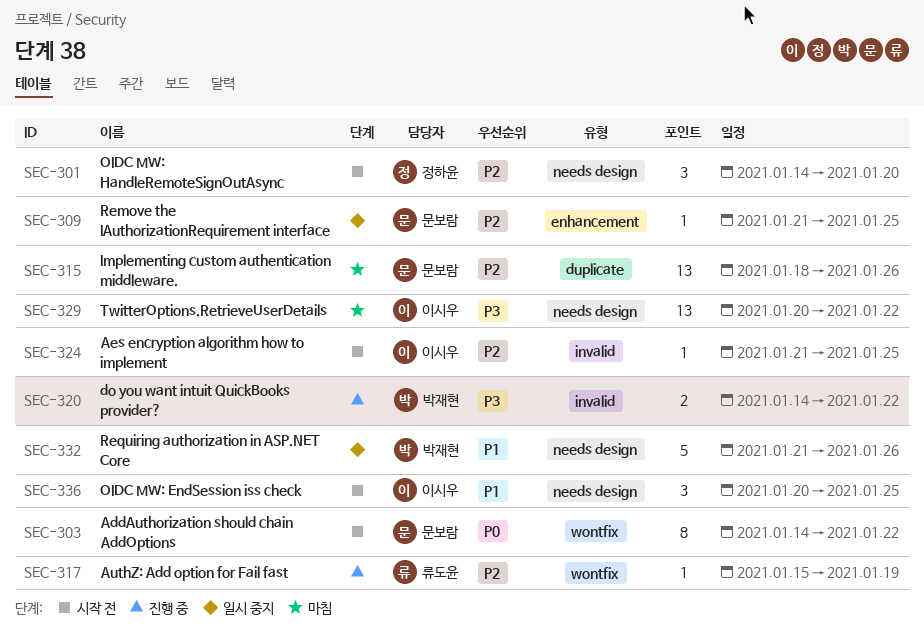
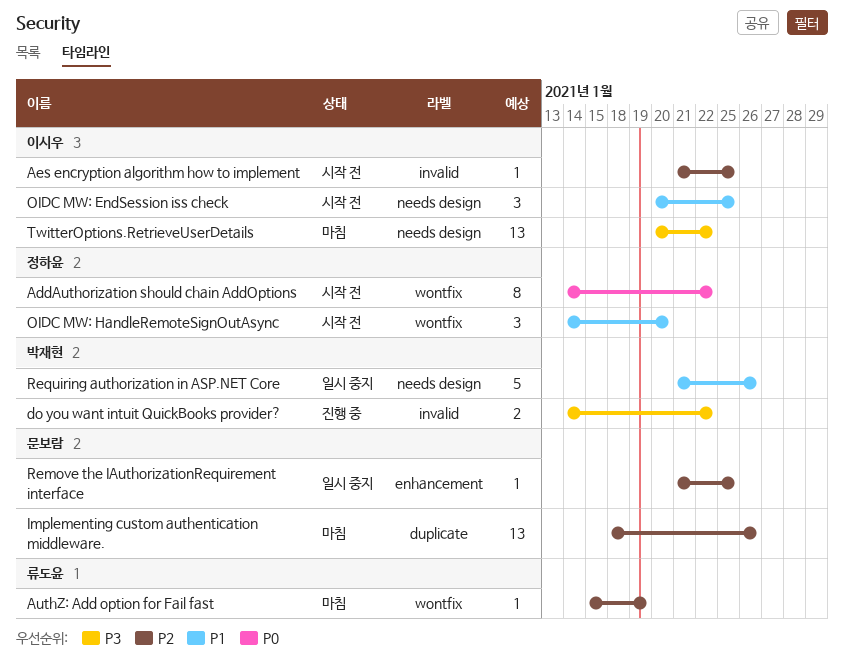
AddAuthorization should chain AddOptions, owner: 문보람 -> 정하윤
AuthZ: Add option for Fail fast, status: 진행 중 -> 마침
OIDC MW: HandleRemoteSignOutAsync, priority: P2 -> P1
OIDC MW: HandleRemoteSignOutAsync, label: needs design -> wontfix

